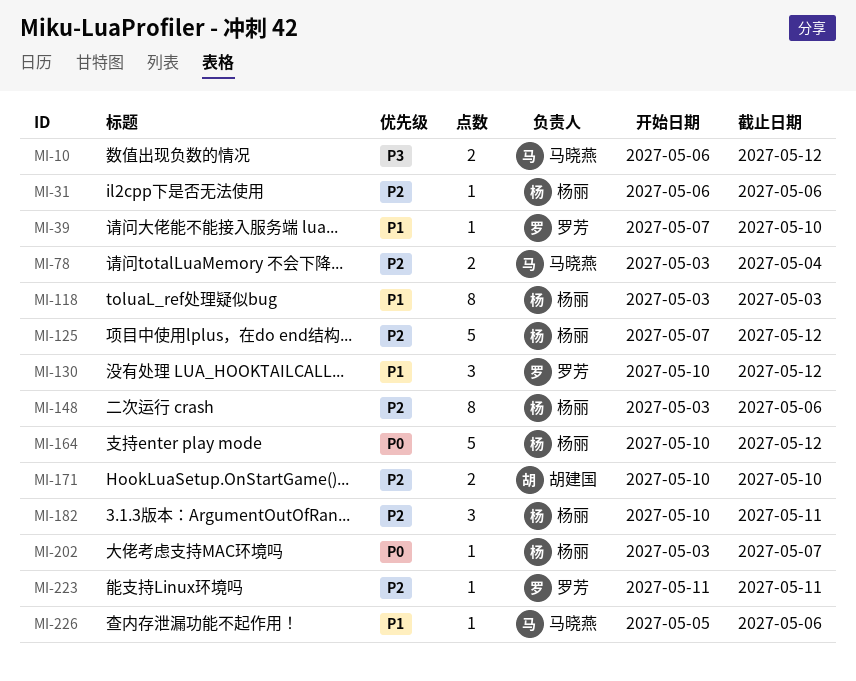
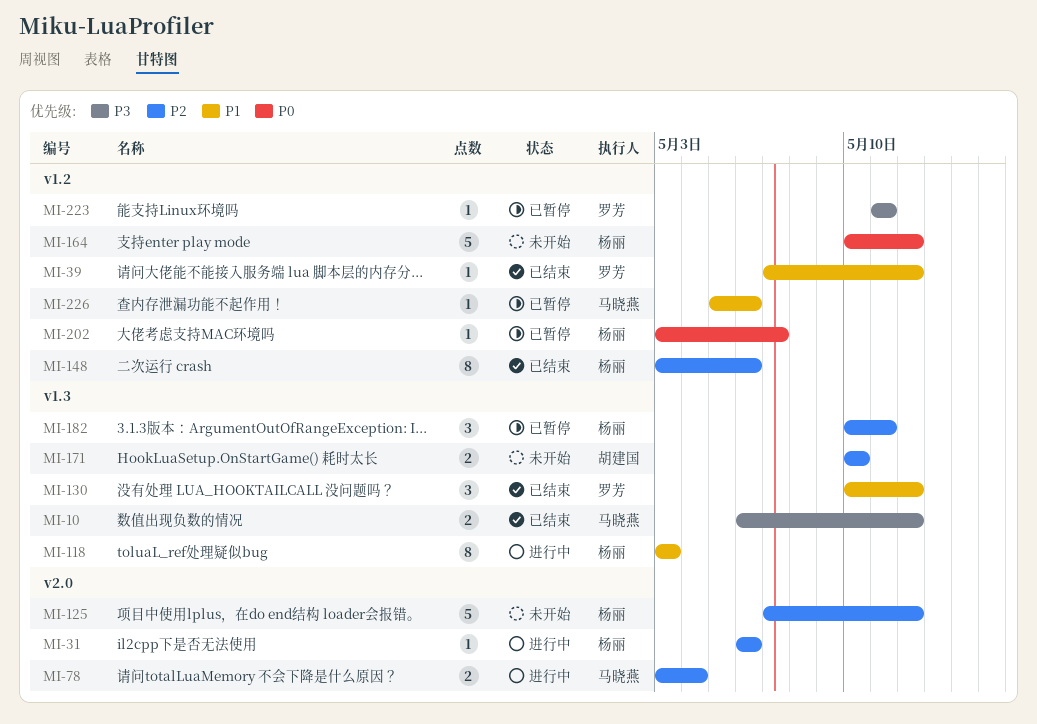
MI-39, due: May 10 -> May 12
MI-223, priority: P2 -> P3

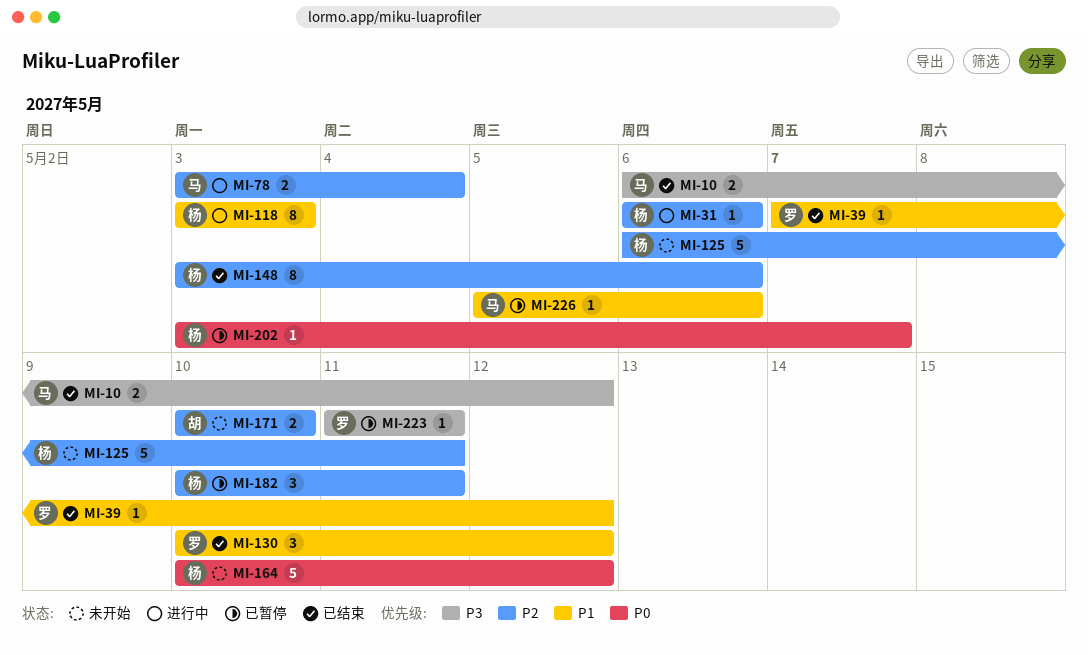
MI-125, start: May 7 -> May 6
MI-125, due: May 12 -> May 11

